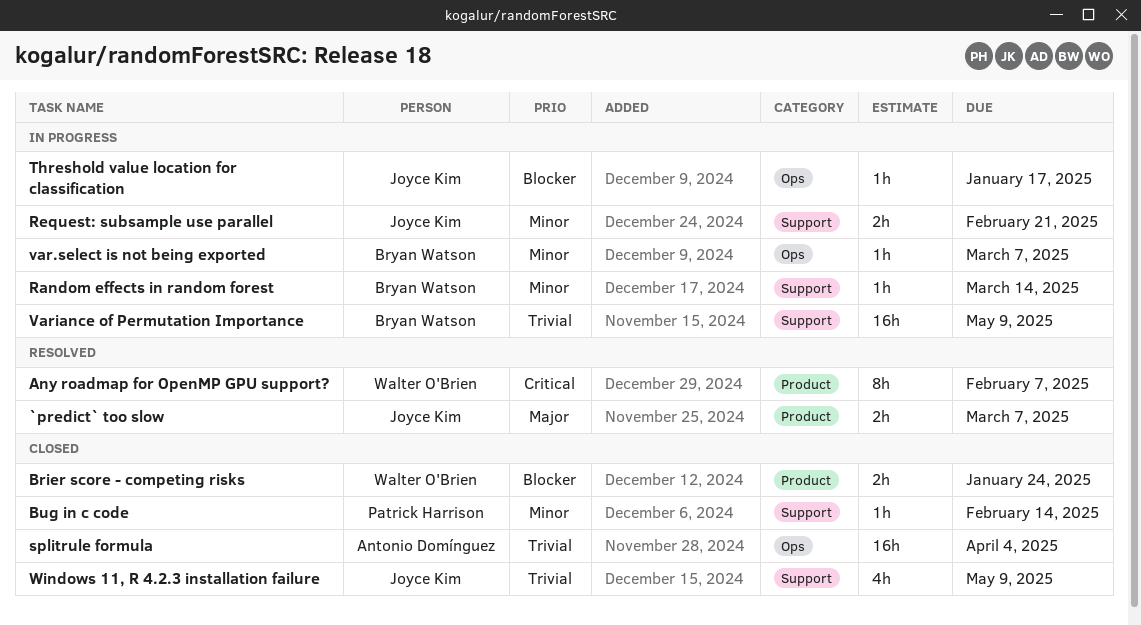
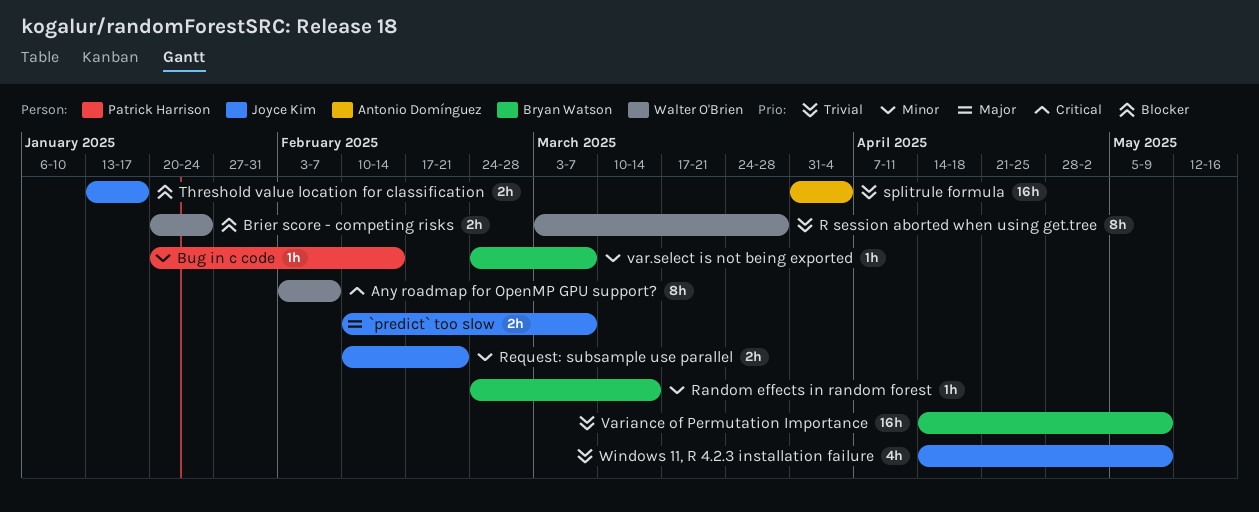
R session aborted when using get.tree: none -> present
Threshold value location for classification, estimate: 1h -> 2h

